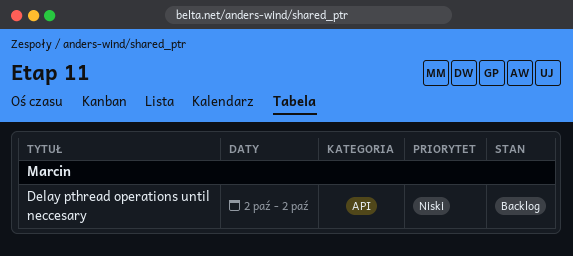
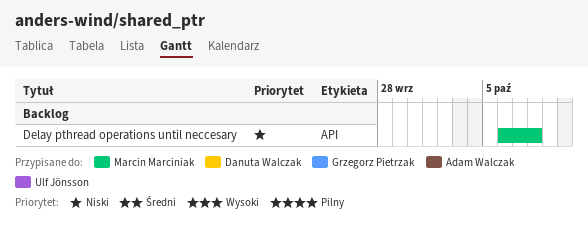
Delay pthread operations until neccesary, start: Oct 2 -> Oct 6
Delay pthread operations until neccesary, due: Oct 2 -> Oct 8

